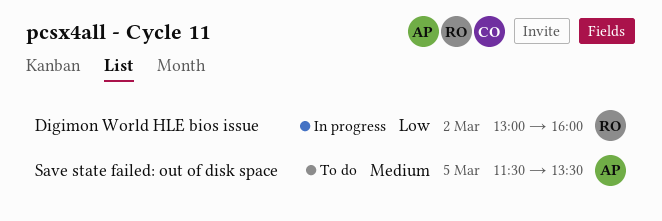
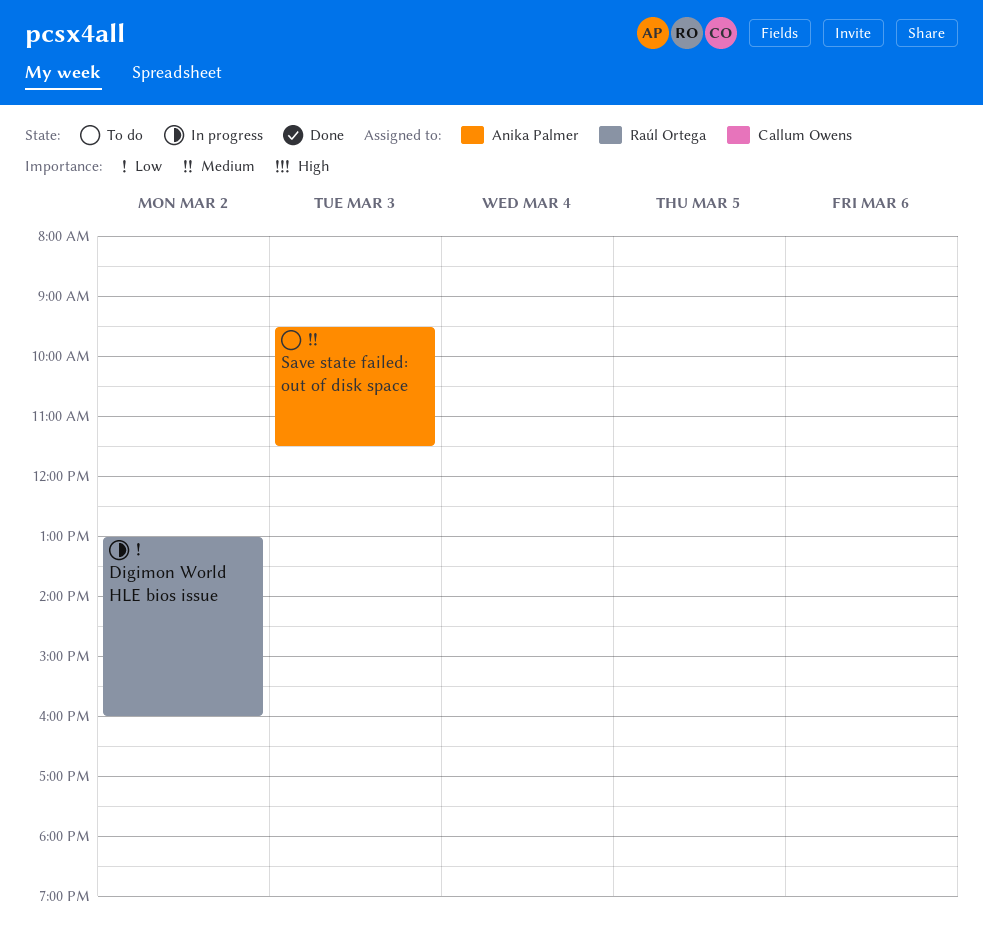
Save state failed: out of disk space, day: Mar 5 -> Mar 3
Save state failed: out of disk space, begins: 11:30 -> 09:30
Save state failed: out of disk space, ends: 13:30 -> 11:30

